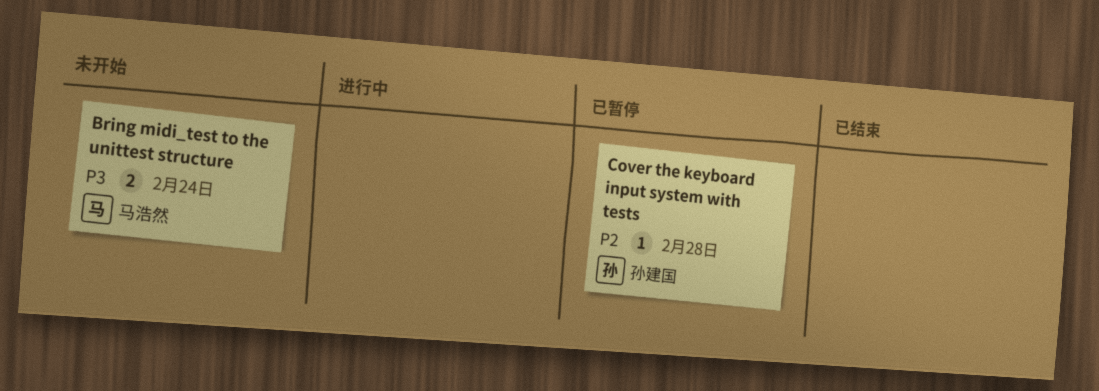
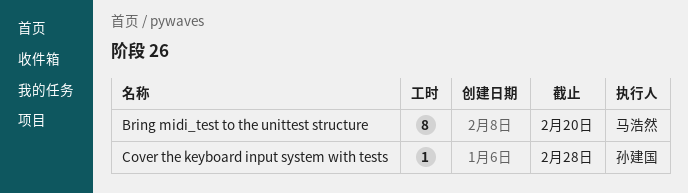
Bring midi_test to the unittest structure, estimate: 2 -> 8
Bring midi_test to the unittest structure, due: Feb 24 -> Feb 20

